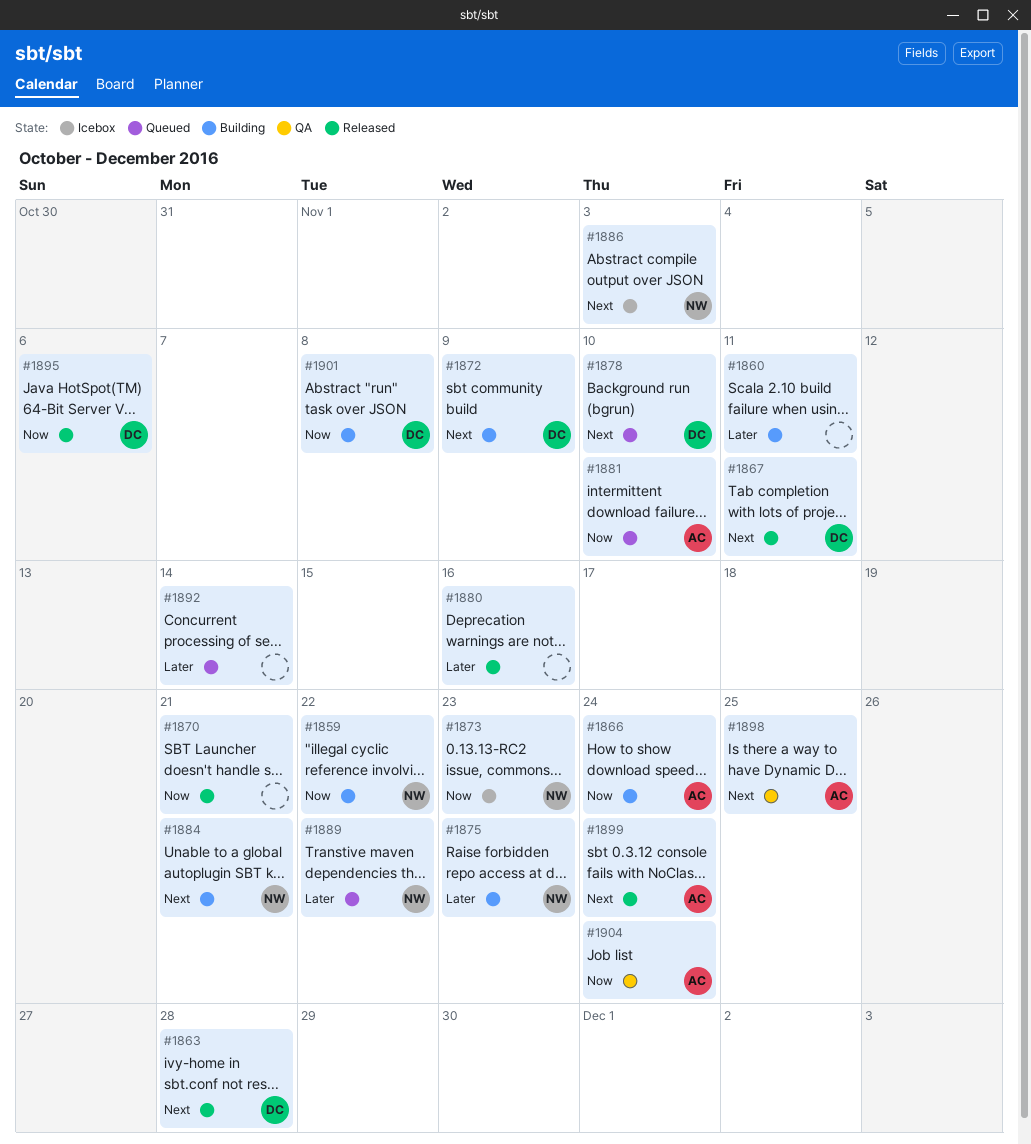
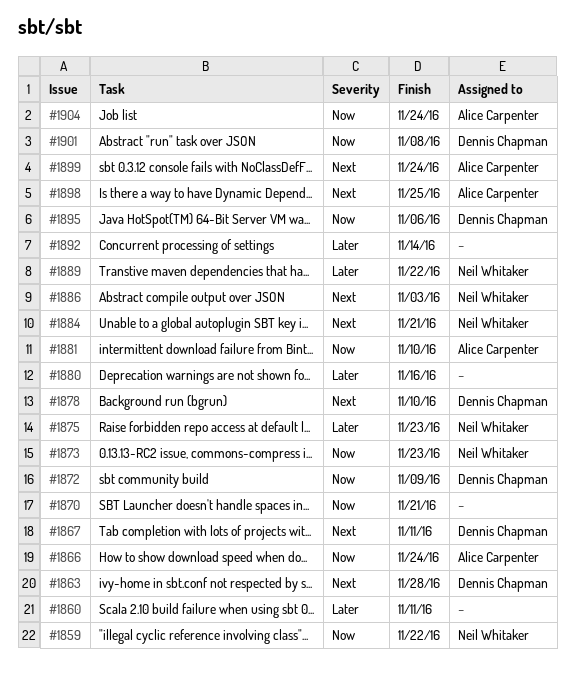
#1872, priority: Next -> Now

